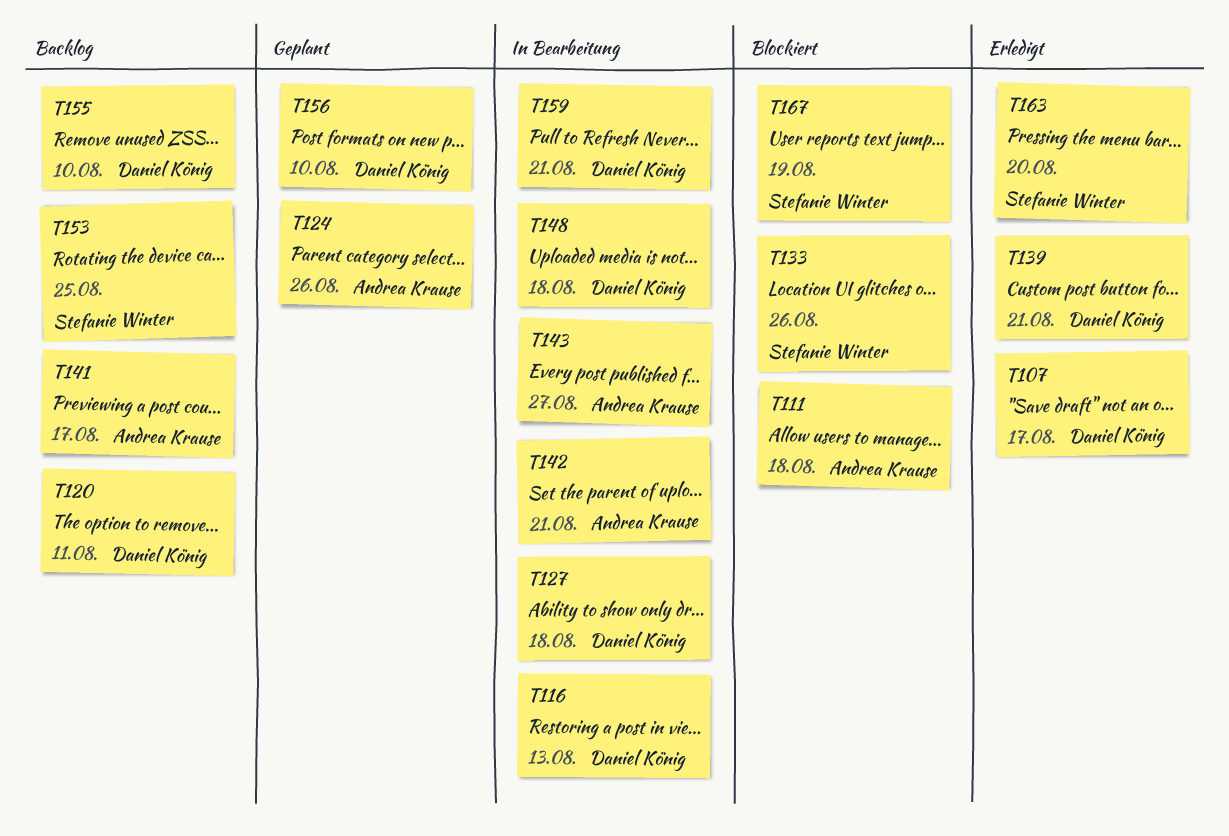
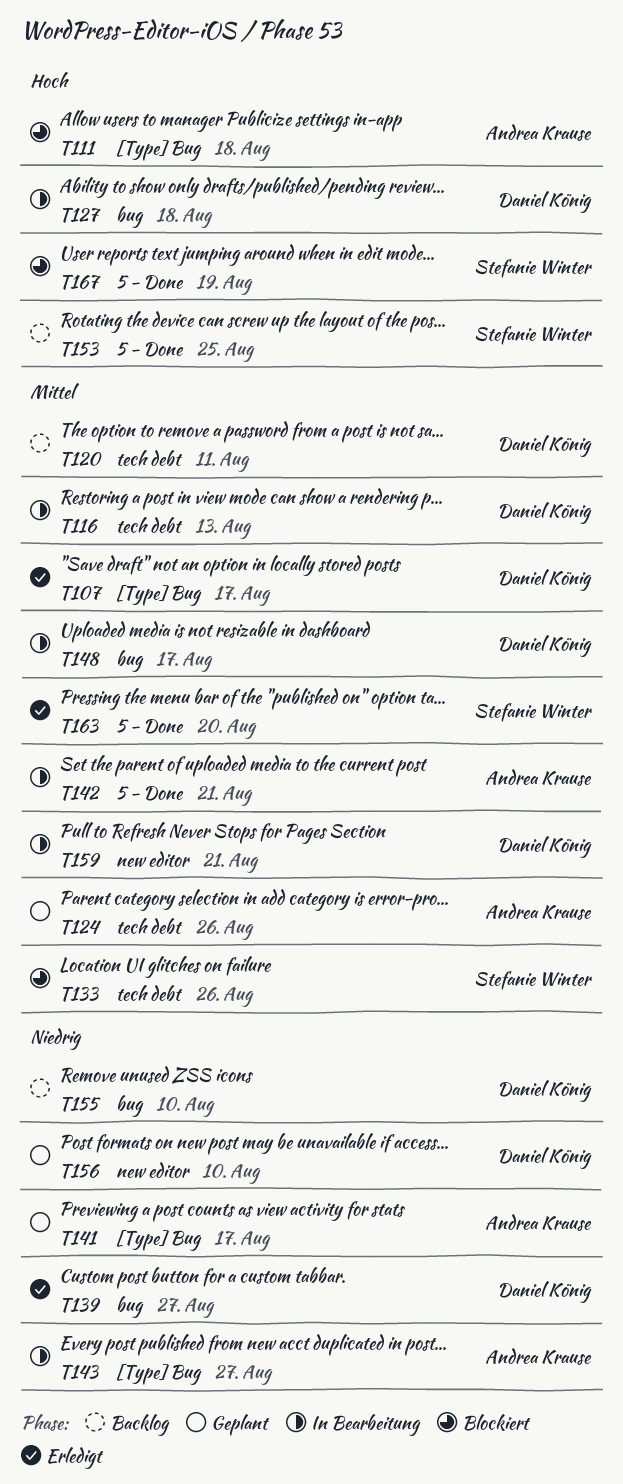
T139, due: Aug 21 -> Aug 27
T141, status: Backlog -> Geplant
T148, due: Aug 18 -> Aug 17

